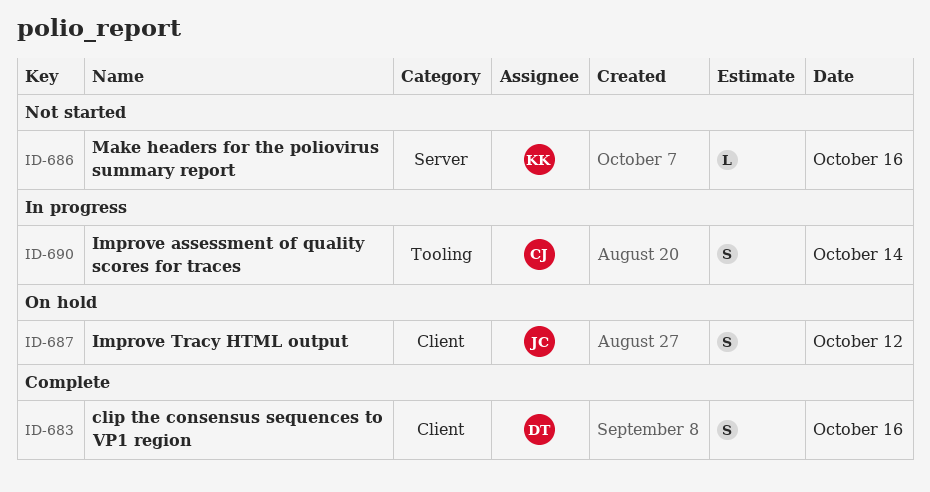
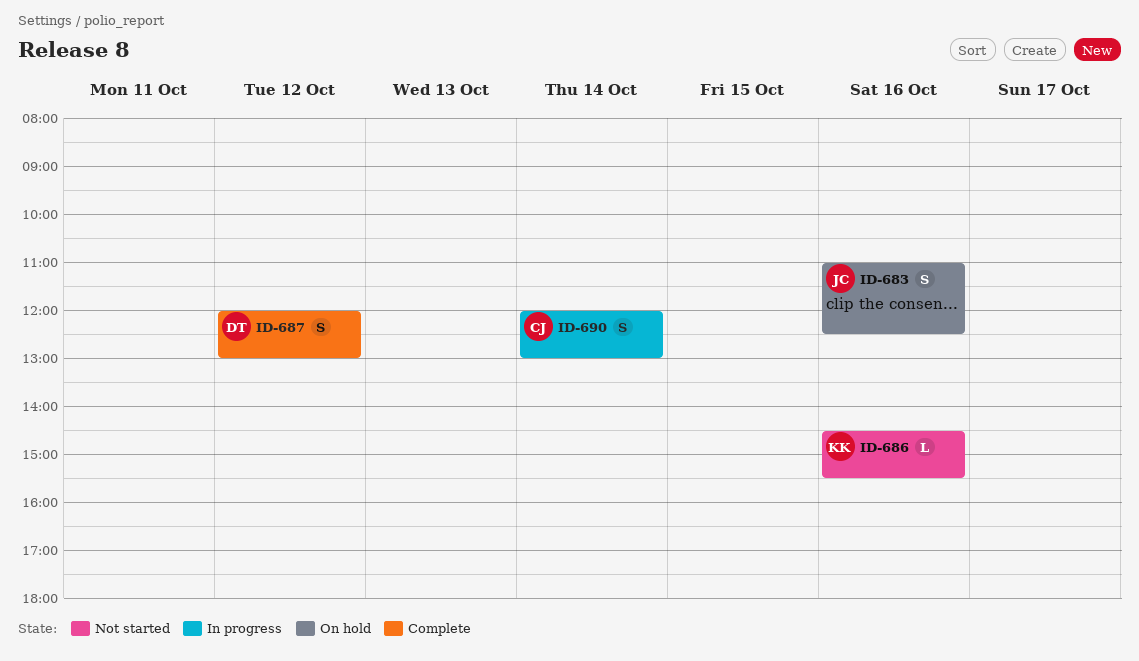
ID-683, status: Complete -> On hold
ID-683, owner: DT -> JC
ID-687, status: On hold -> Complete
ID-687, owner: JC -> DT

